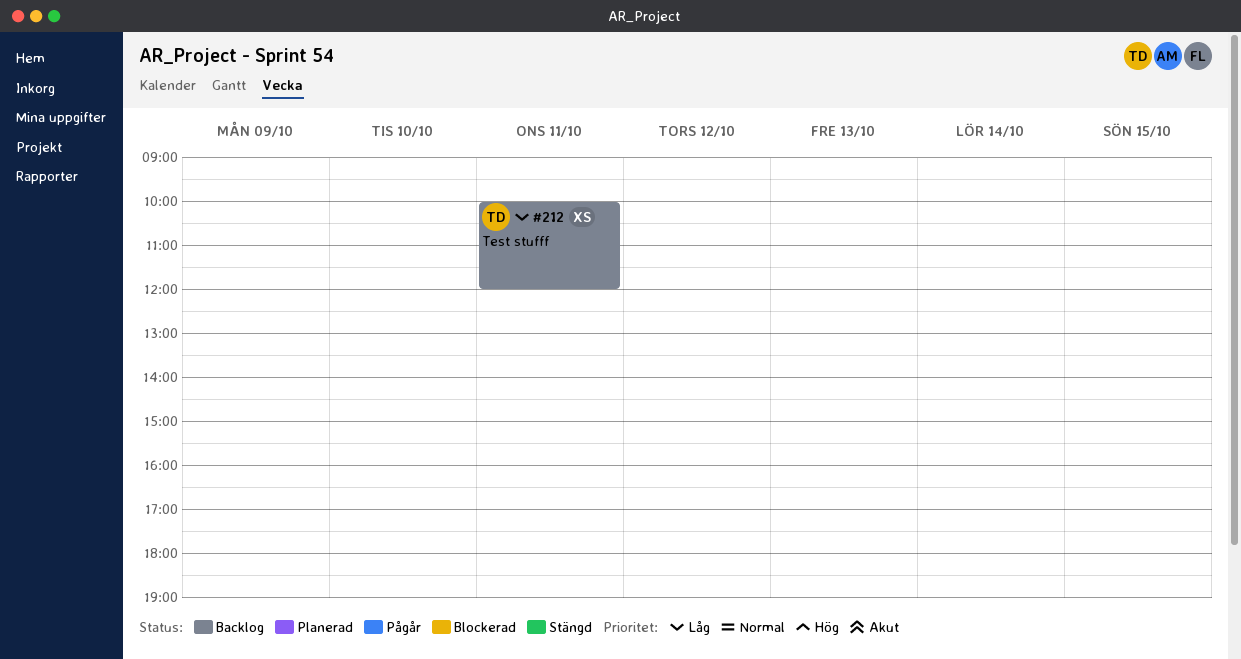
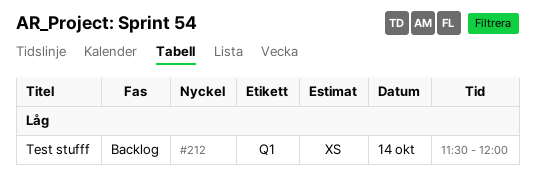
#212, day: Oct 11 -> Oct 14
#212, begins: 10:00 -> 11:30

